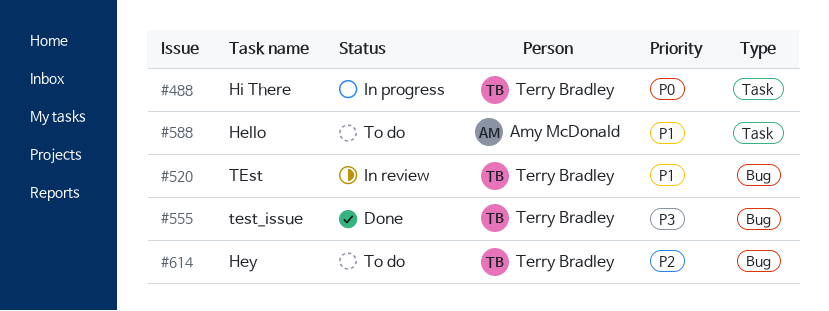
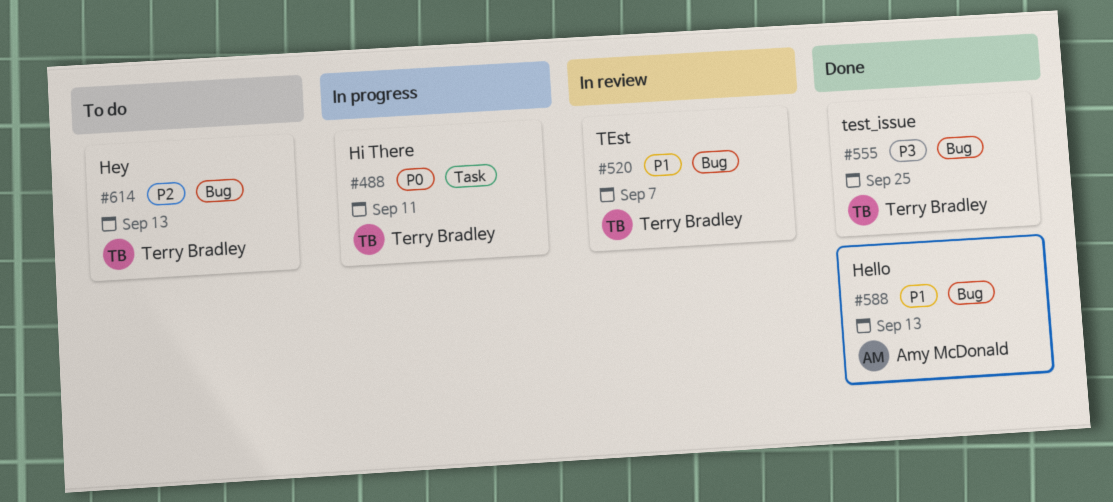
#588, status: To do -> Done
#588, label: Task -> Bug

